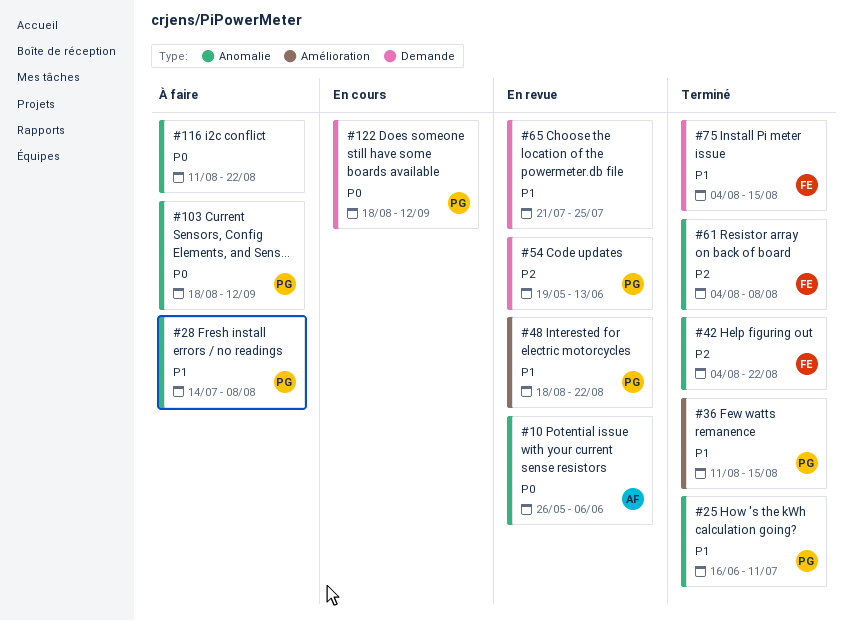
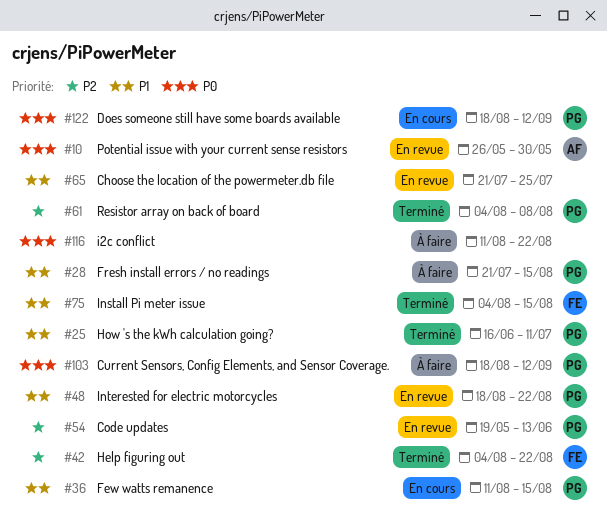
#10, due: Jun 6 -> May 30
#28, start: Jul 14 -> Jul 21
#28, due: Aug 8 -> Aug 15
#36, status: Terminé -> En cours
#61, owner: FE -> PG

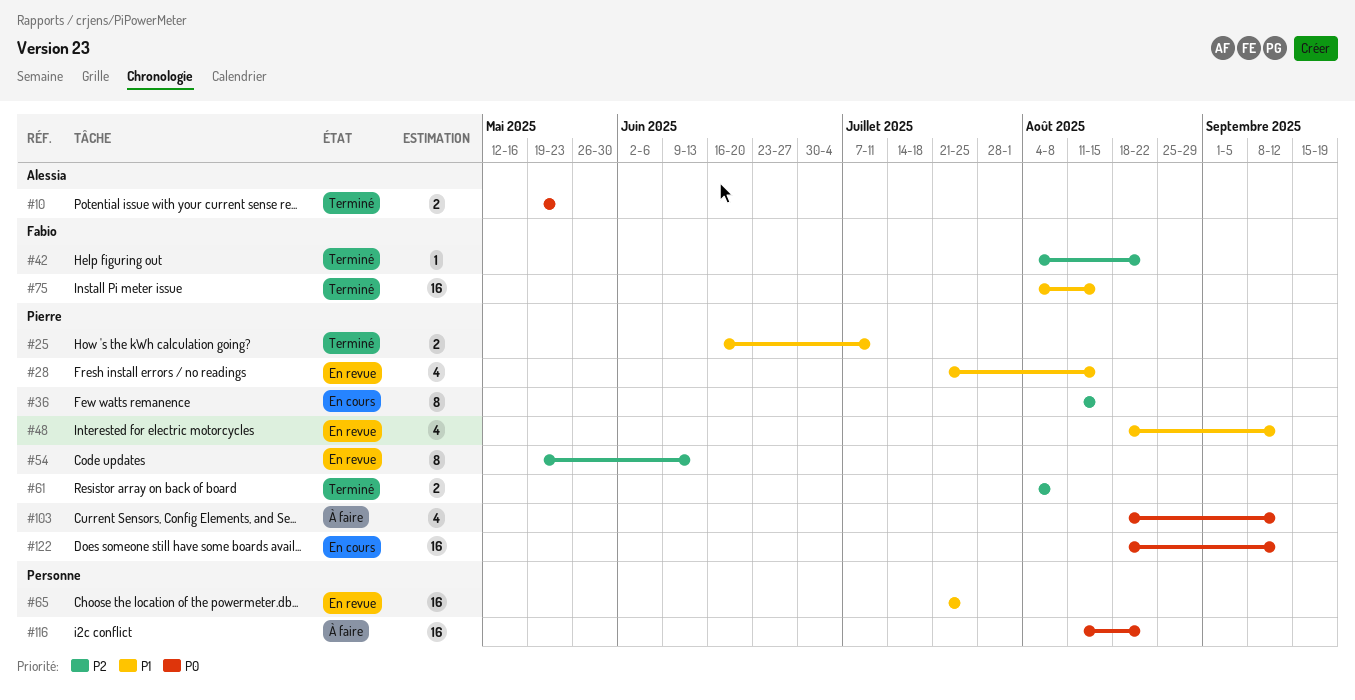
#10, status: En revue -> Terminé
#10, start: May 26 -> May 19
#10, due: May 30 -> May 23
#28, status: À faire -> En revue
#36, priority: P1 -> P2
#48, due: Aug 22 -> Sep 12

